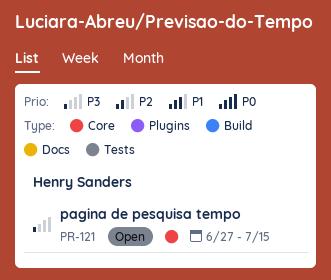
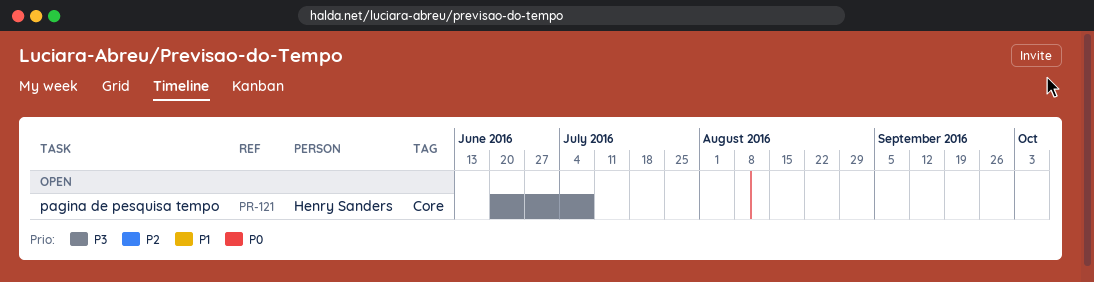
PR-121, start: Jun 27 -> Jun 20
PR-121, due: Jul 15 -> Jul 8

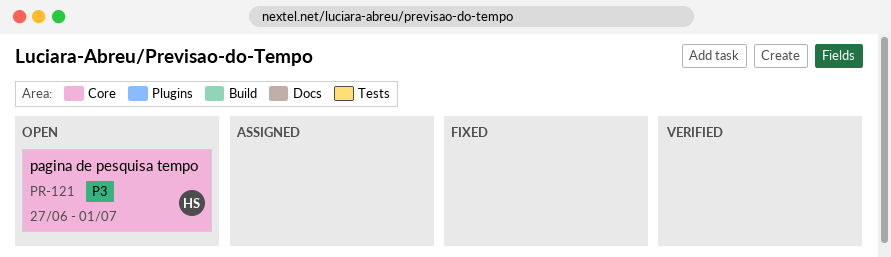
PR-121, start: Jun 20 -> Jun 27
PR-121, due: Jul 8 -> Jul 1

